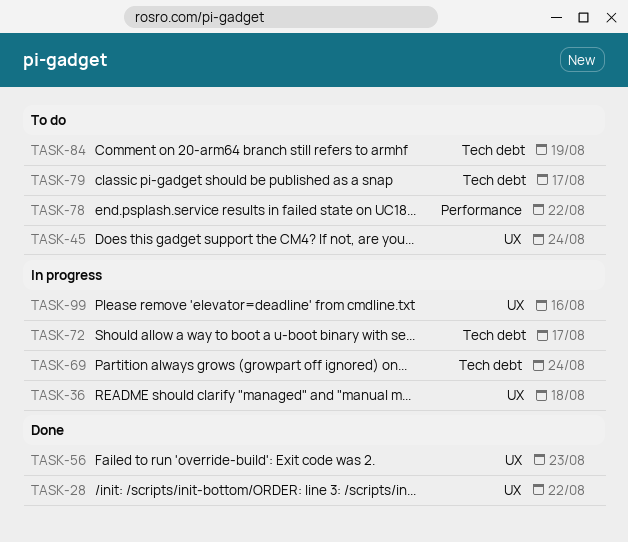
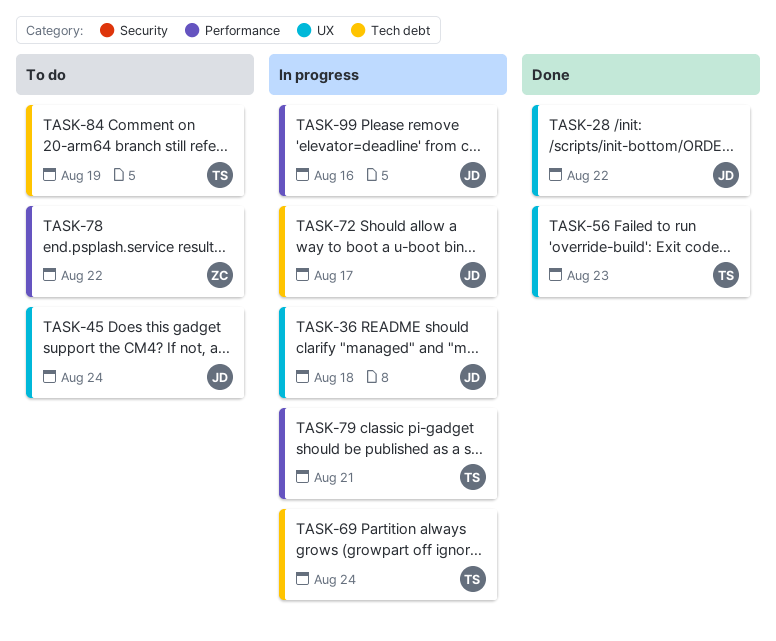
TASK-79, status: To do -> In progress
TASK-79, label: Tech debt -> Performance
TASK-79, due: Aug 17 -> Aug 21
TASK-99, label: UX -> Performance

